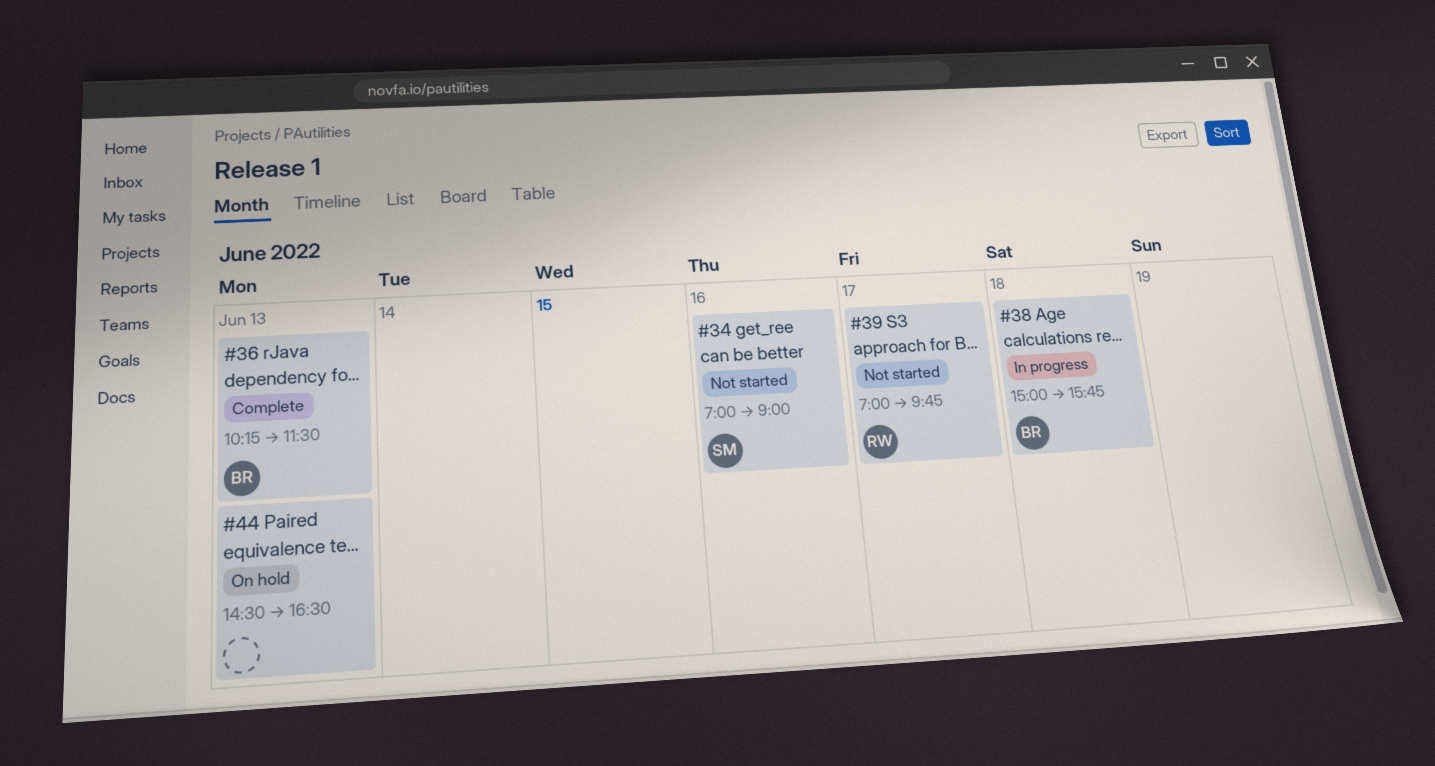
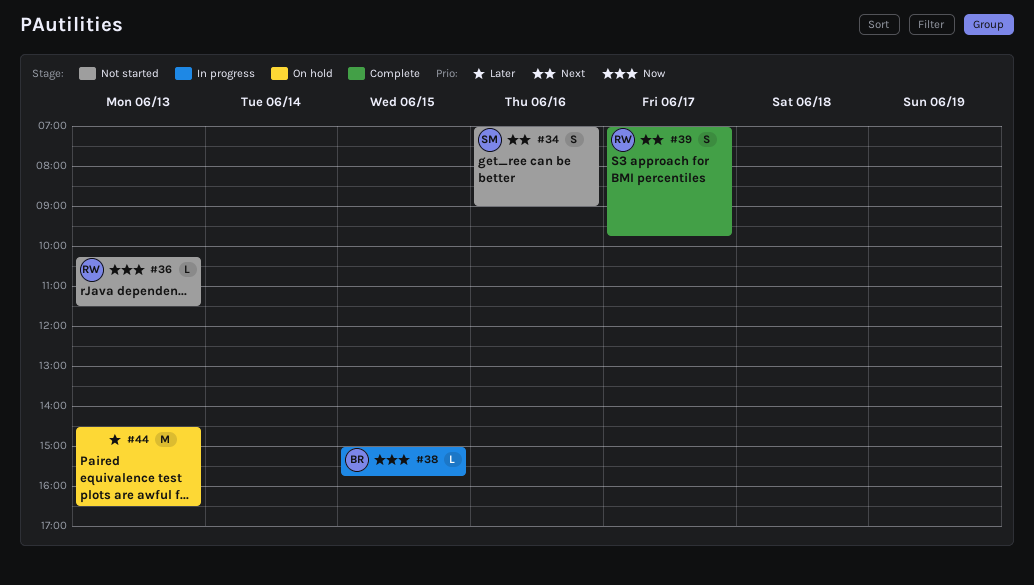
#36, status: Complete -> Not started
#36, owner: BR -> RW
#38, day: Jun 18 -> Jun 15
#39, status: Not started -> Complete

